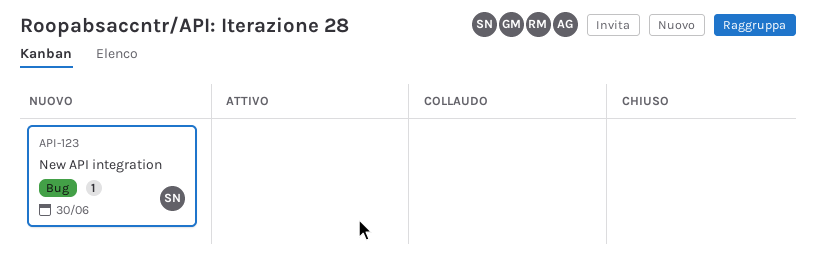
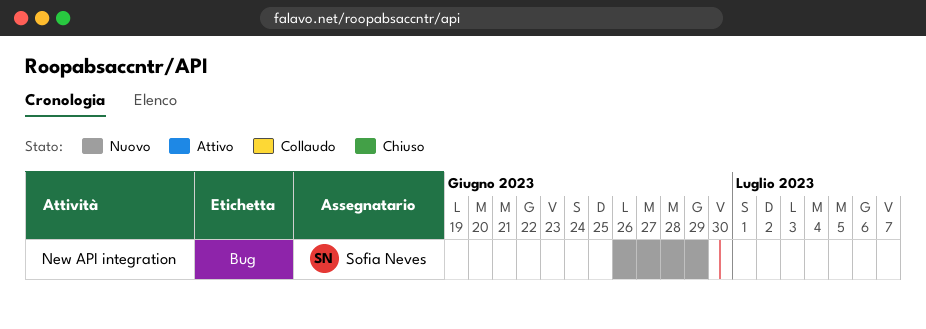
New API integration, due: Jun 30 -> Jun 29

